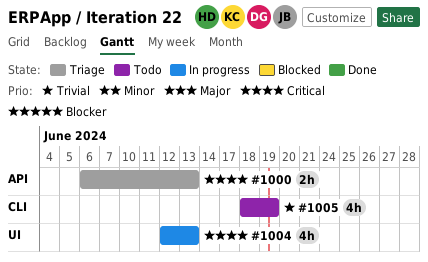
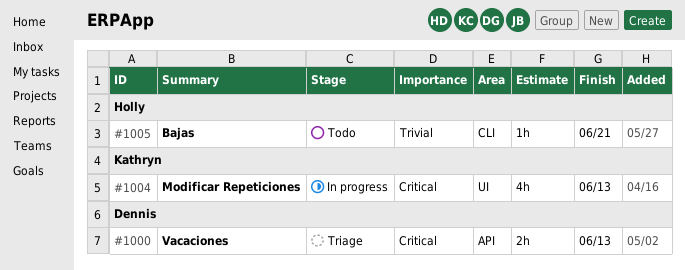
#1005, estimate: 4h -> 1h
#1005, due: Jun 19 -> Jun 21

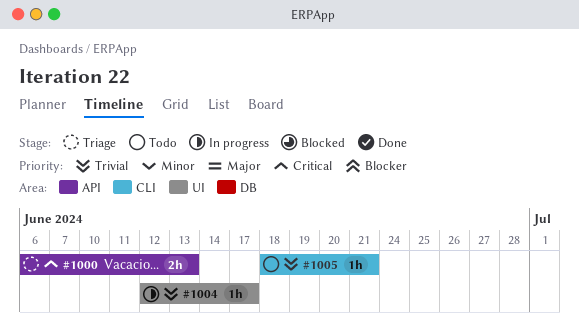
#1004, priority: Critical -> Trivial
#1004, estimate: 4h -> 1h
#1004, due: Jun 13 -> Jun 17

